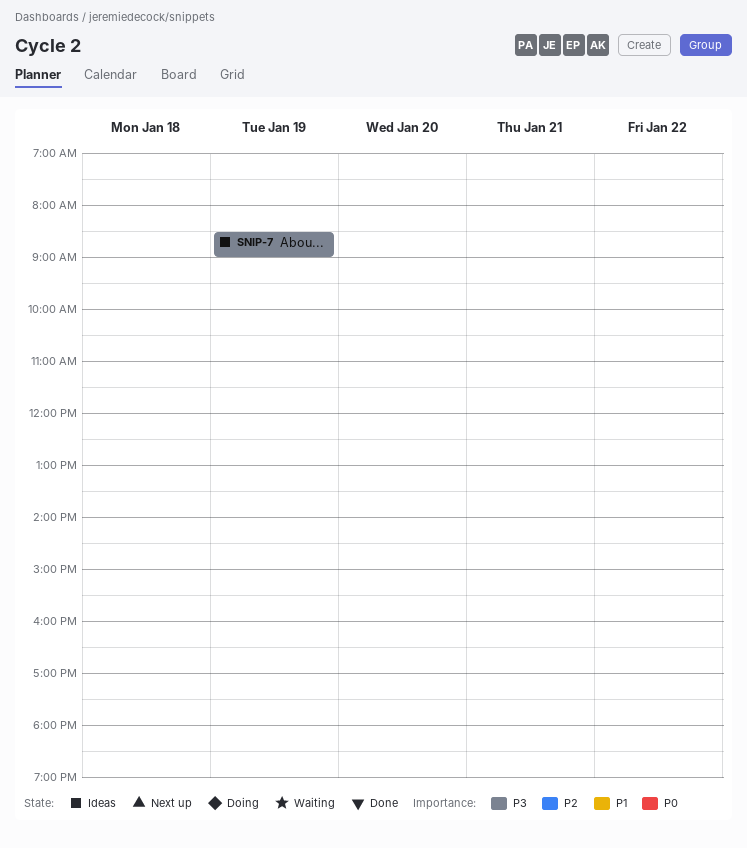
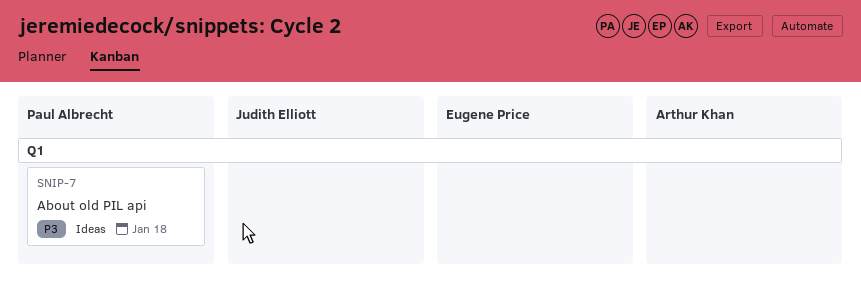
SNIP-7, day: Jan 19 -> Jan 18

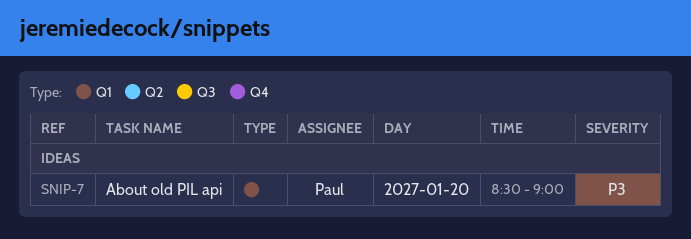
SNIP-7, day: Jan 18 -> Jan 20

